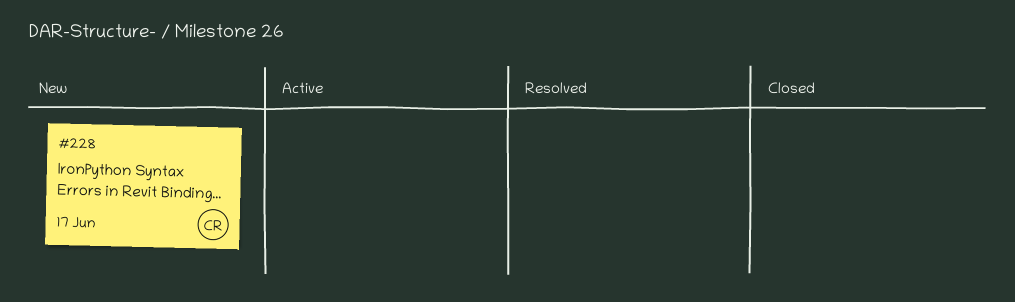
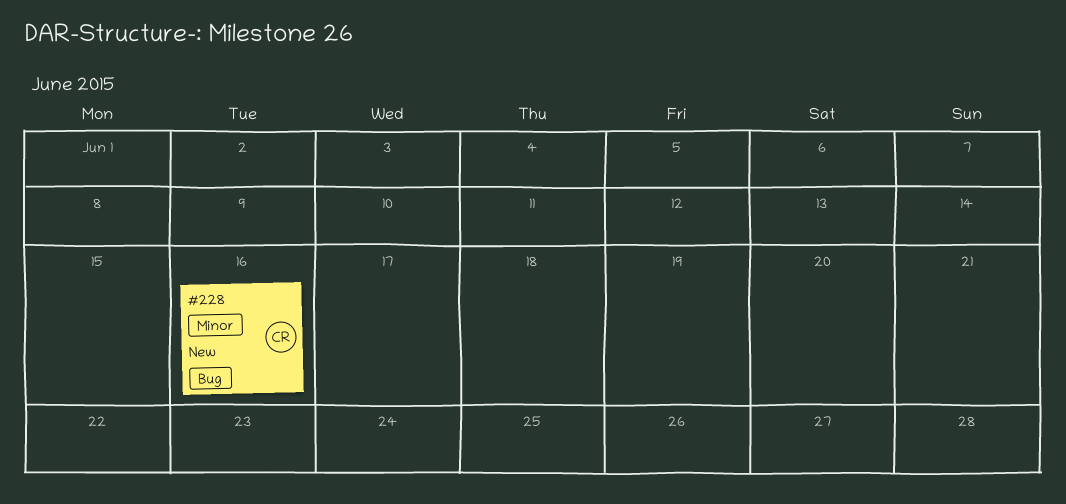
#228, due: Jun 17 -> Jun 16

